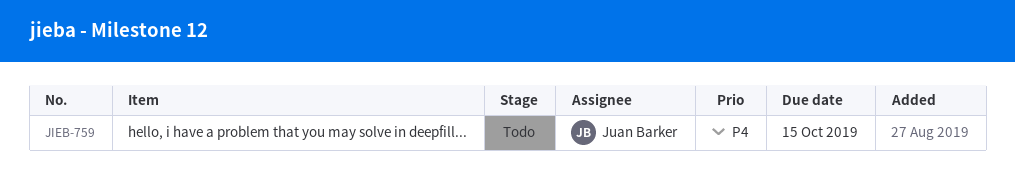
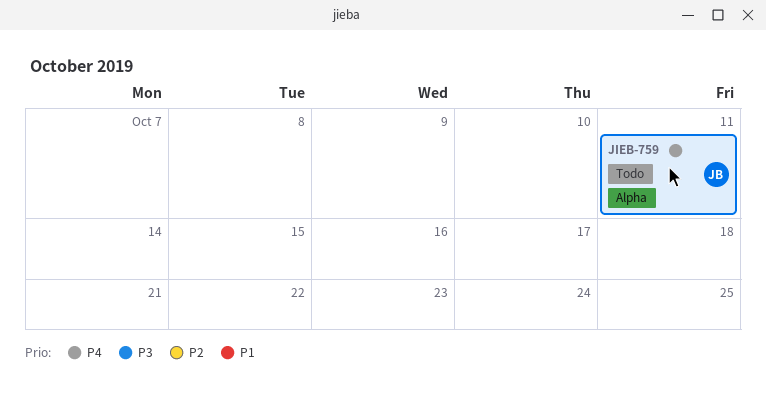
JIEB-759, due: Oct 15 -> Oct 11

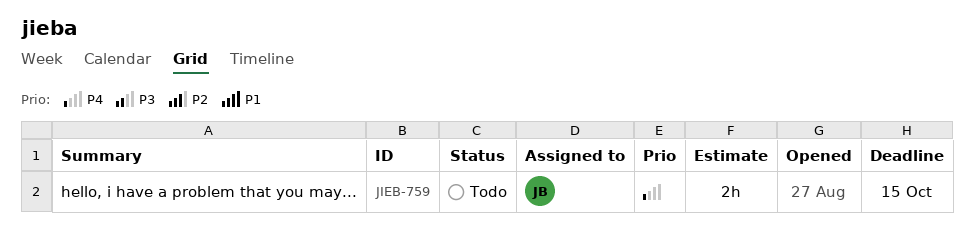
JIEB-759, due: Oct 11 -> Oct 15

